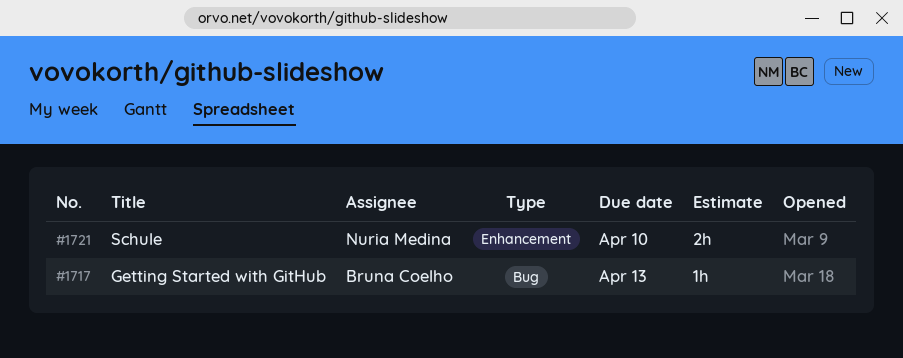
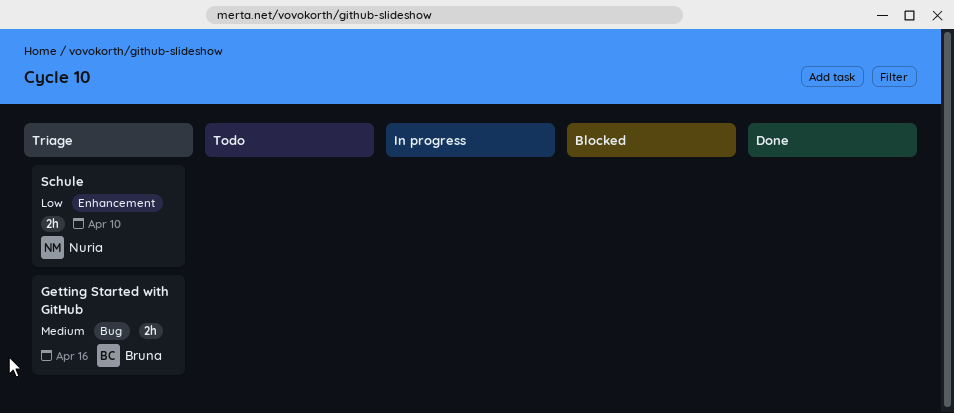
Getting Started with GitHub, estimate: 1h -> 2h
Getting Started with GitHub, due: Apr 13 -> Apr 16

